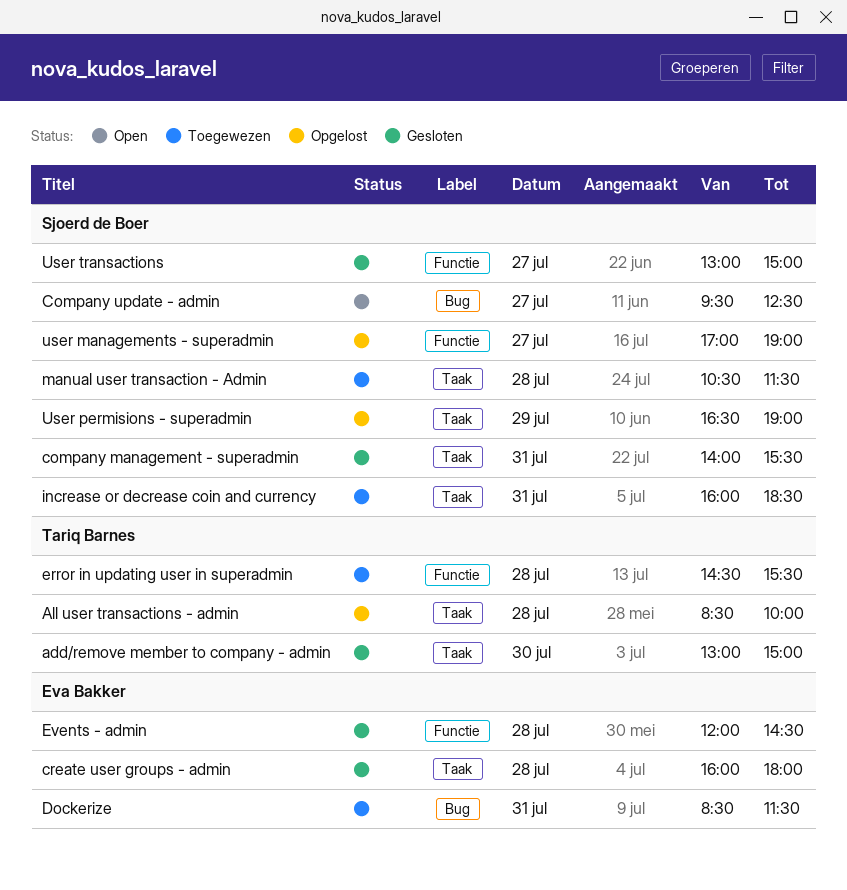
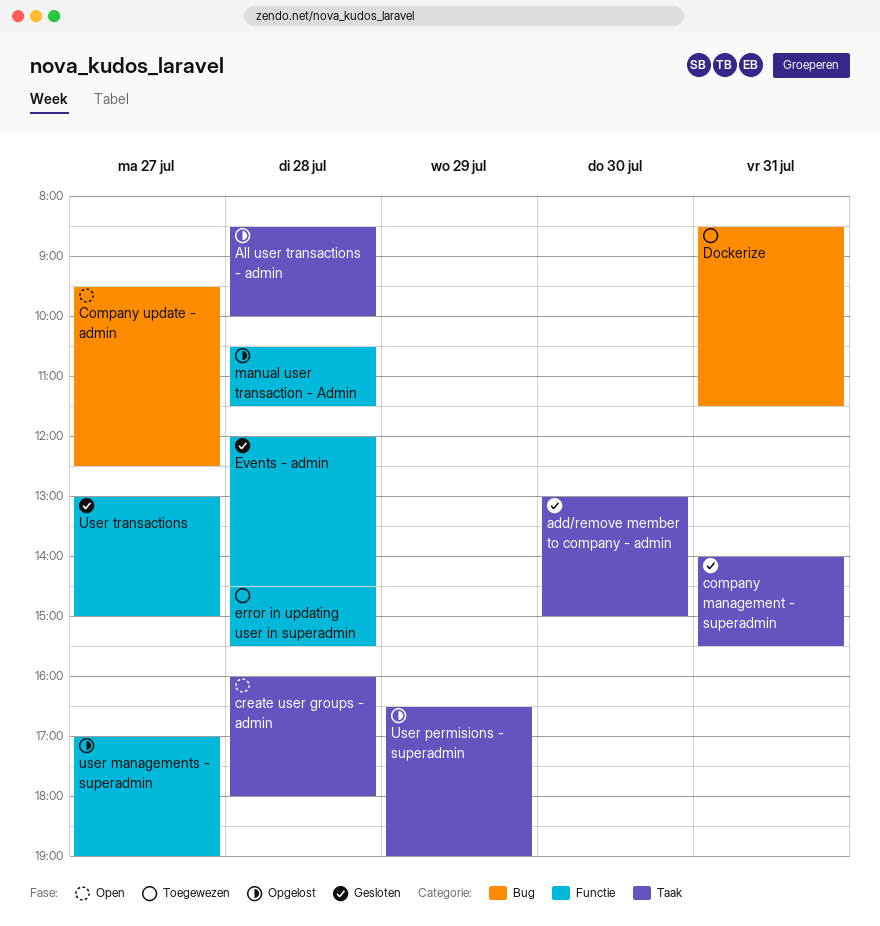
create user groups - admin, status: Gesloten -> Open
increase or decrease coin and currency: present -> none
manual user transaction - Admin, status: Toegewezen -> Opgelost
manual user transaction - Admin, label: Taak -> Functie

